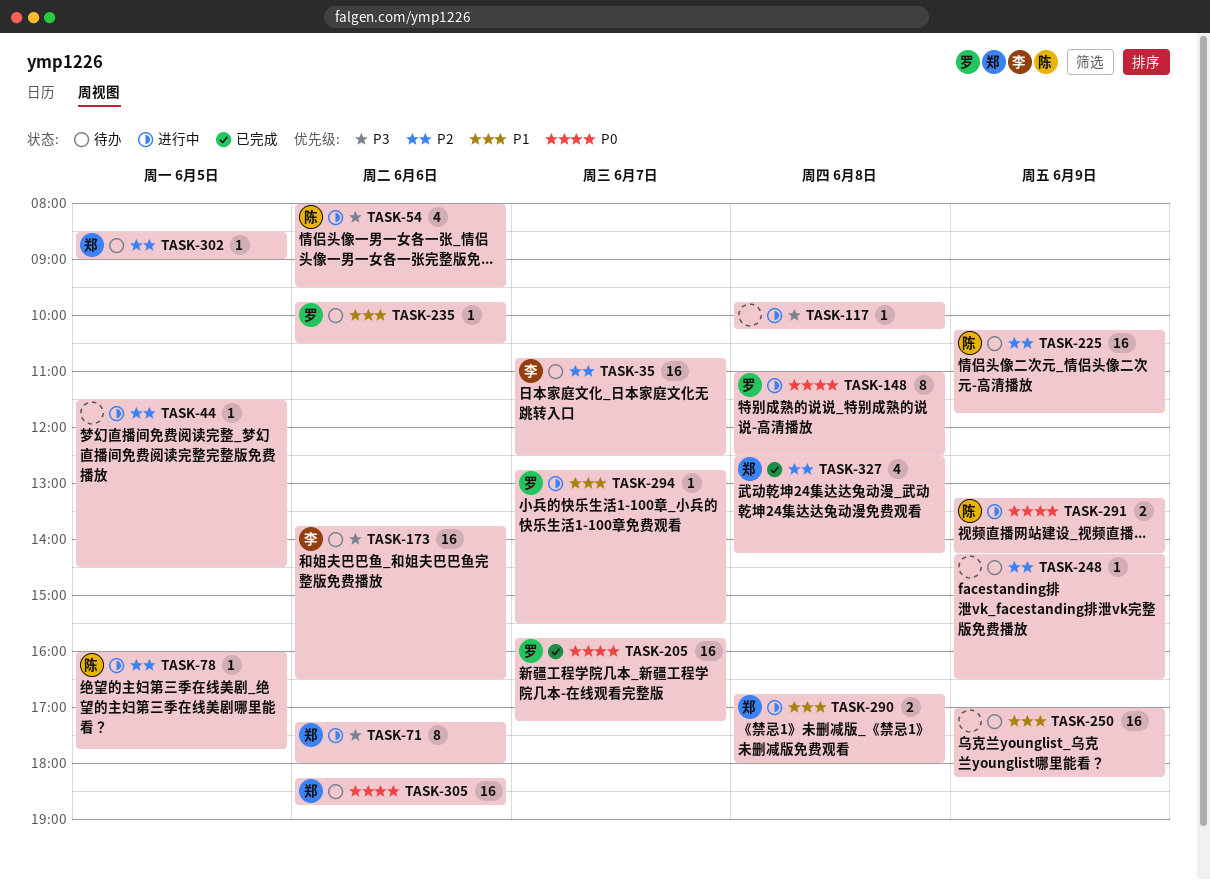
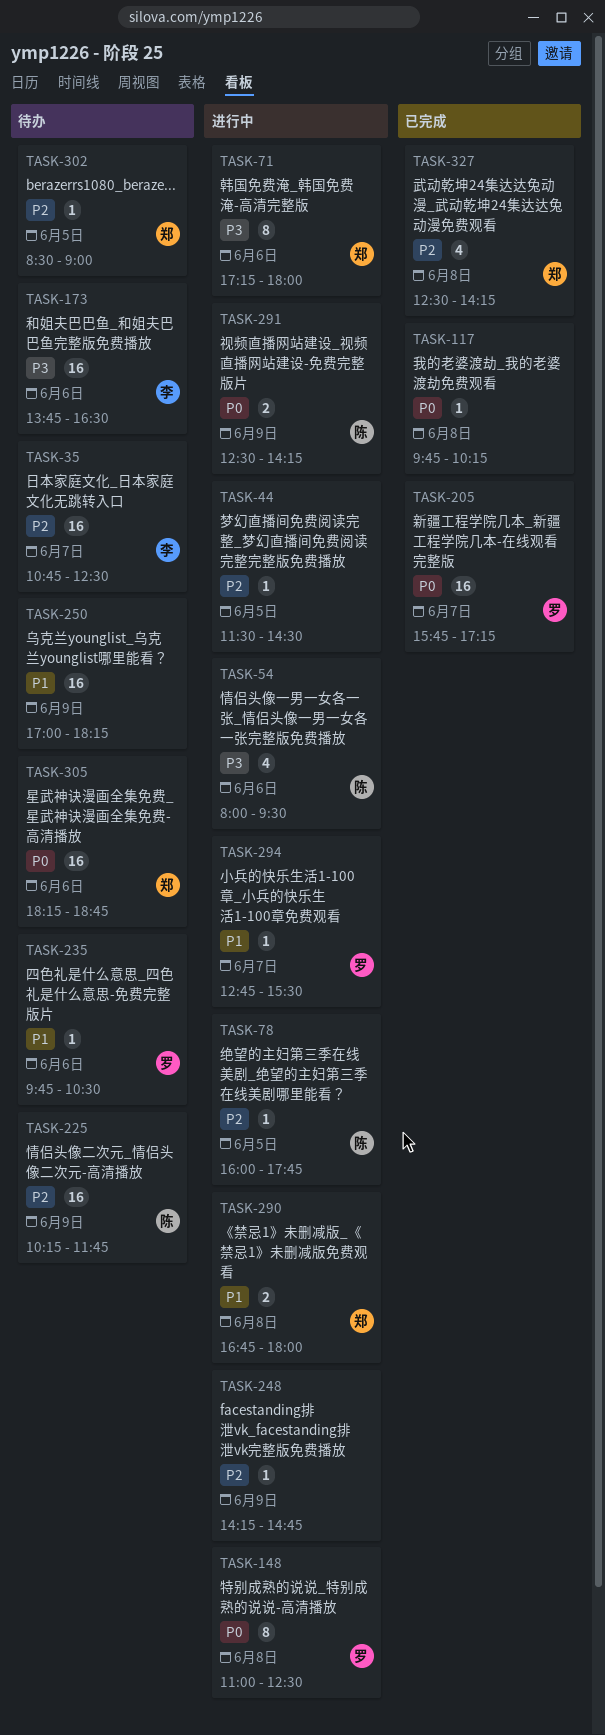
TASK-117, status: 进行中 -> 已完成
TASK-117, priority: P3 -> P0
TASK-248, status: 待办 -> 进行中
TASK-248, ends: 16:30 -> 14:45
TASK-291, begins: 13:15 -> 12:30

